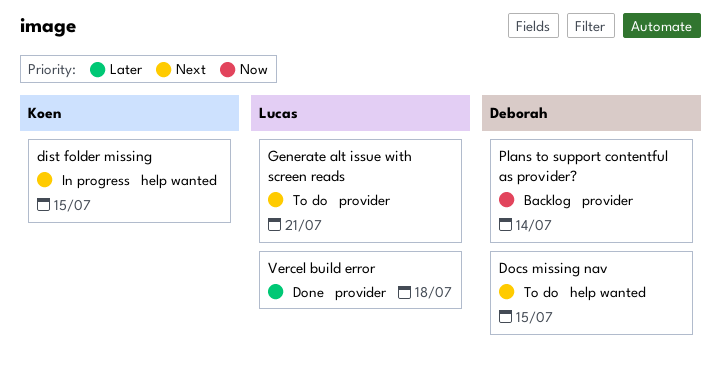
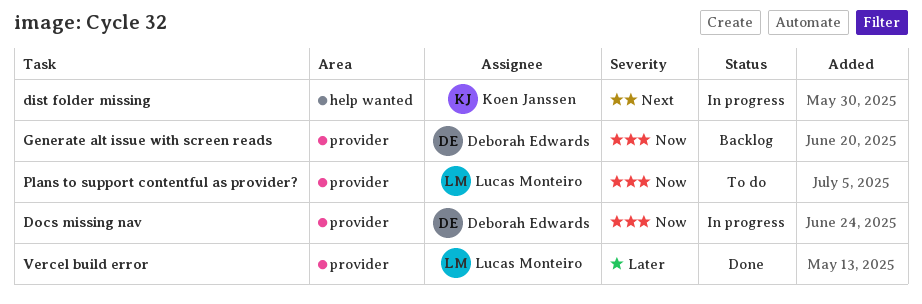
Docs missing nav, status: To do -> In progress
Docs missing nav, priority: Next -> Now
Docs missing nav, label: help wanted -> provider
Generate alt issue with screen reads, status: To do -> Backlog
Generate alt issue with screen reads, owner: Lucas Monteiro -> Deborah Edwards
Generate alt issue with screen reads, priority: Next -> Now
Plans to support contentful as provider?, status: Backlog -> To do
Plans to support contentful as provider?, owner: Deborah Edwards -> Lucas Monteiro

